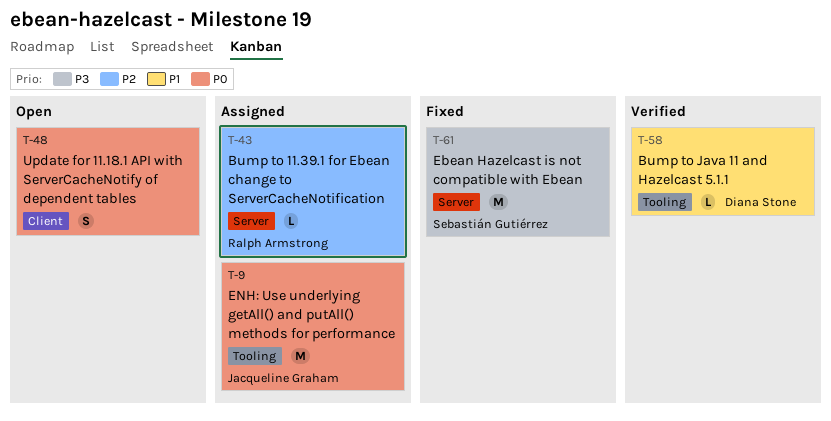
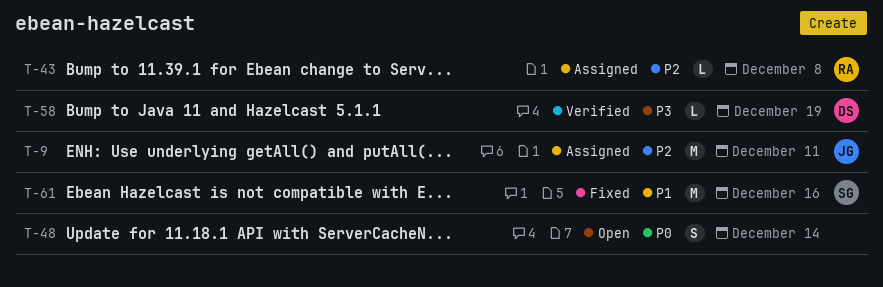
T-9, priority: P0 -> P2
T-58, priority: P1 -> P3
T-61, priority: P3 -> P1

